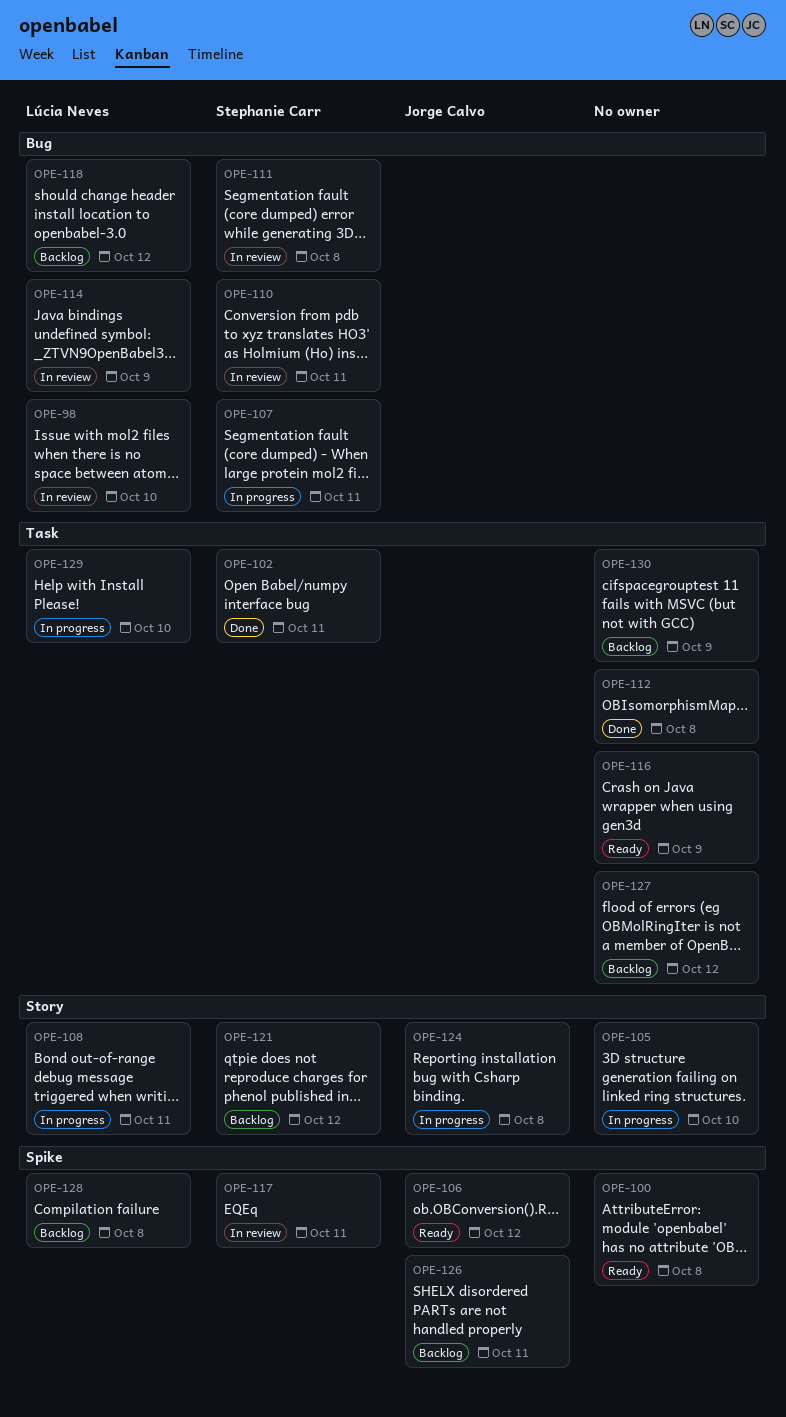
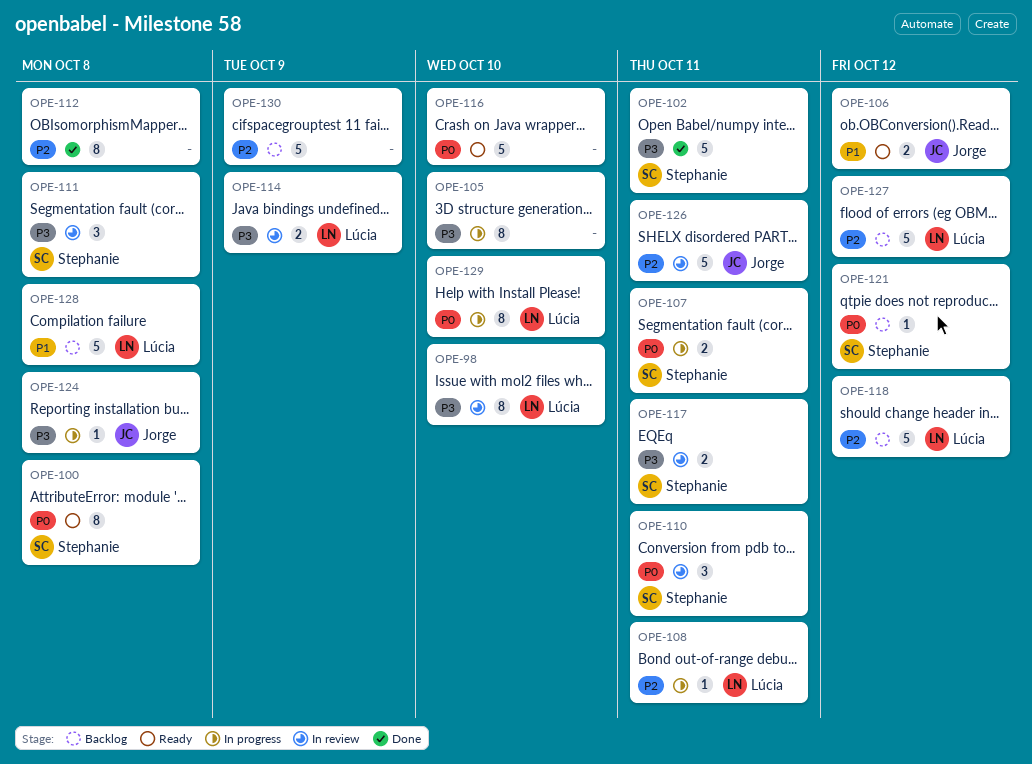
OPE-100, owner: none -> Stephanie Carr
OPE-116, due: Oct 9 -> Oct 10
OPE-126, status: Backlog -> In review
OPE-127, owner: none -> Lúcia Neves

